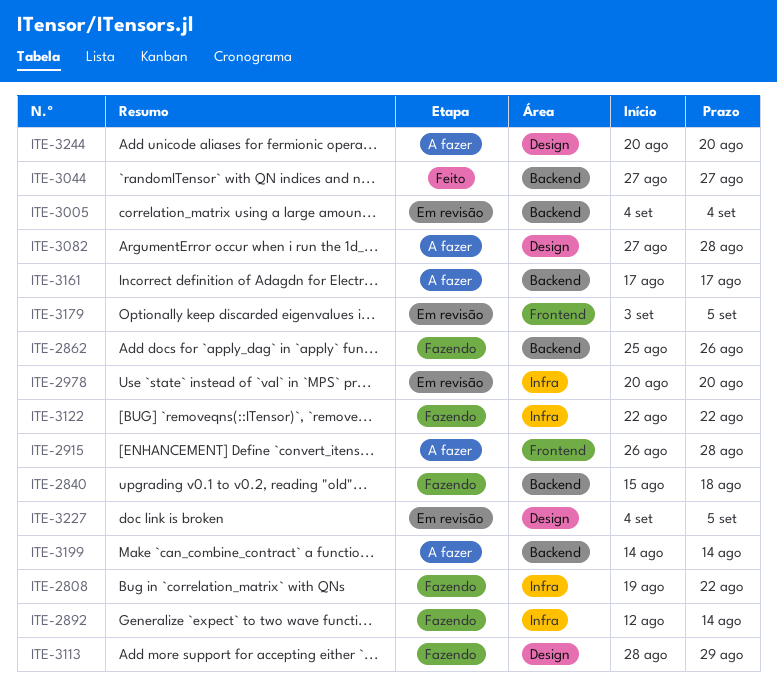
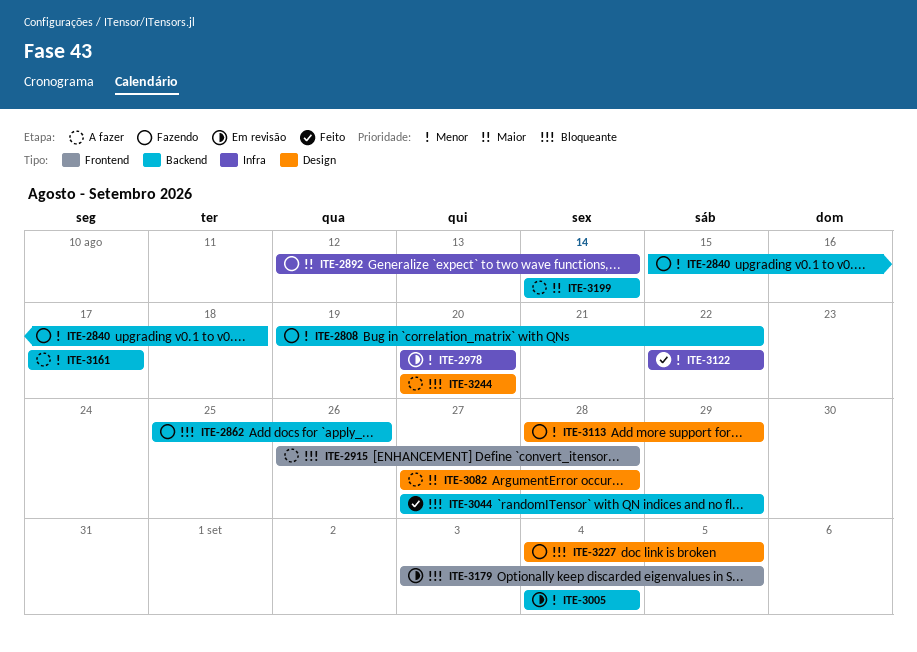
ITE-2808, label: Infra -> Backend
ITE-3044, due: Aug 27 -> Aug 29
ITE-3122, status: Fazendo -> Feito
ITE-3227, status: Em revisão -> Fazendo

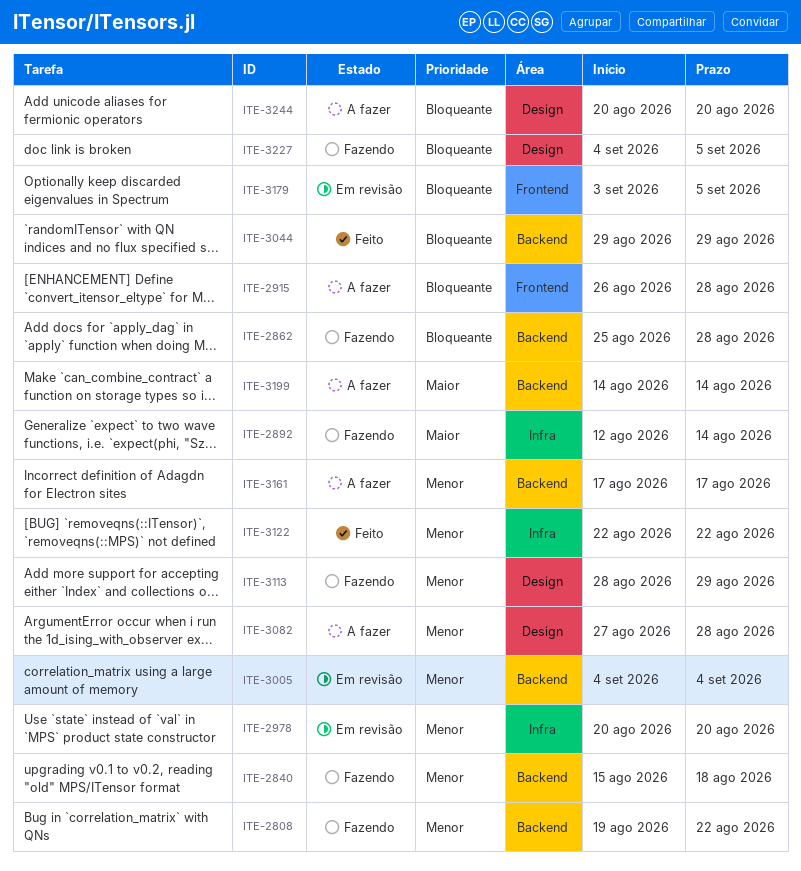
ITE-2862, due: Aug 26 -> Aug 28
ITE-3044, start: Aug 27 -> Aug 29
ITE-3082, priority: Maior -> Menor

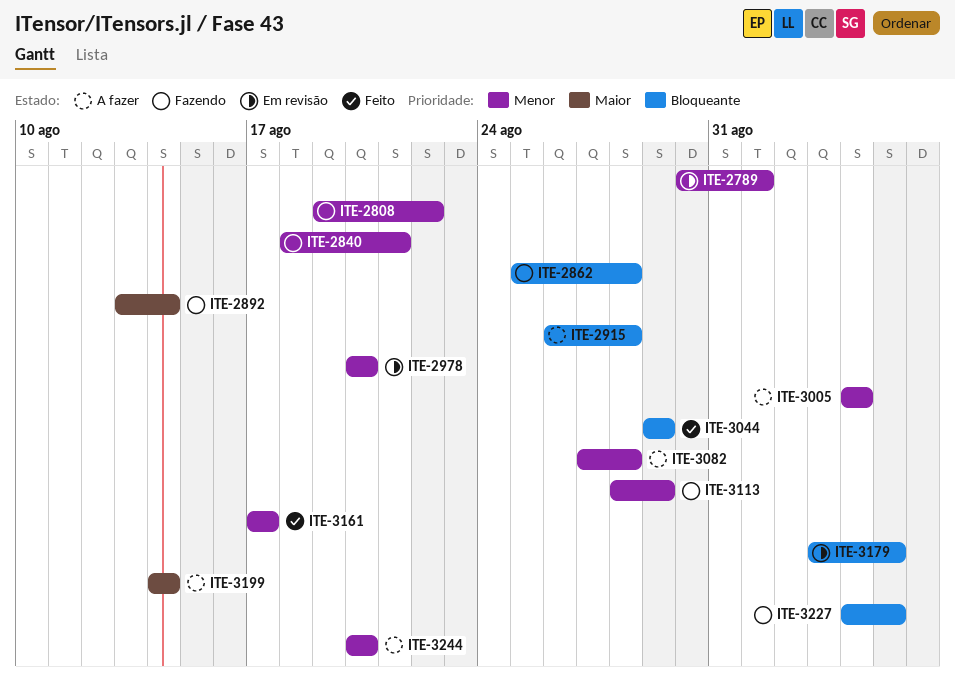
ITE-2789: none -> present
ITE-2840, start: Aug 15 -> Aug 18
ITE-2840, due: Aug 18 -> Aug 21
ITE-2892, start: Aug 12 -> Aug 13
ITE-3005, status: Em revisão -> A fazer
ITE-3122: present -> none
ITE-3161, status: A fazer -> Feito
ITE-3244, priority: Bloqueante -> Menor

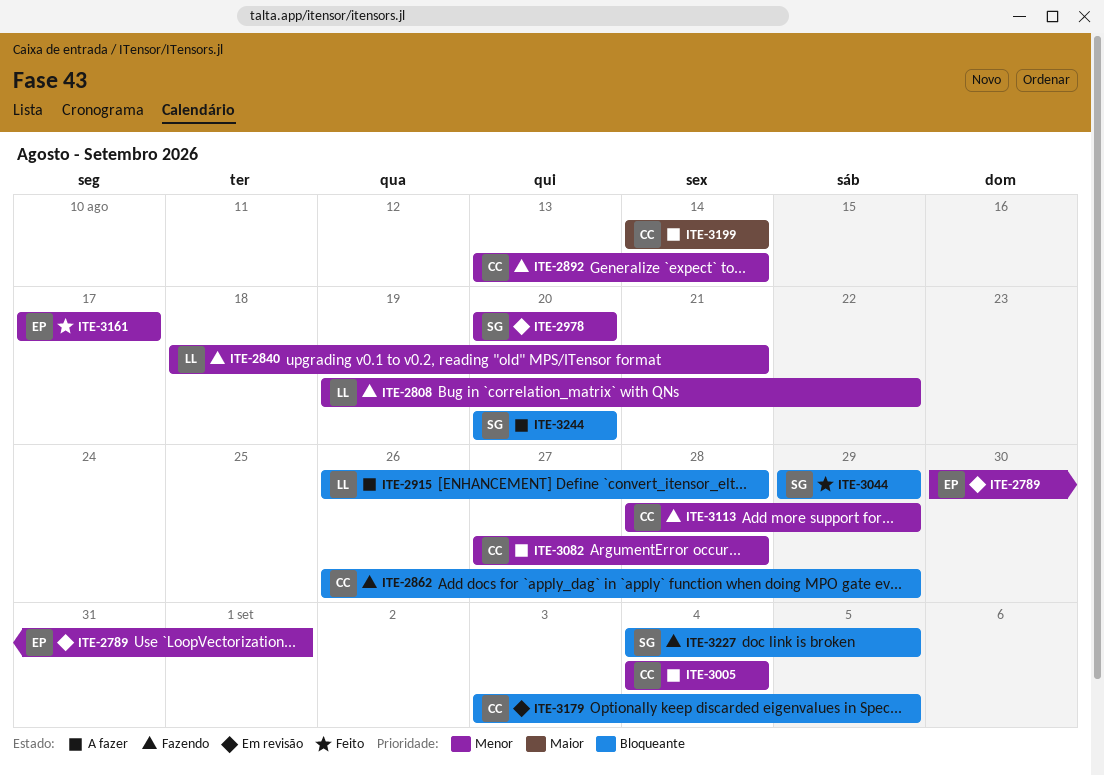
ITE-2862, start: Aug 25 -> Aug 26
ITE-2862, due: Aug 28 -> Aug 29
ITE-2892, priority: Maior -> Menor
ITE-3244, priority: Menor -> Bloqueante

